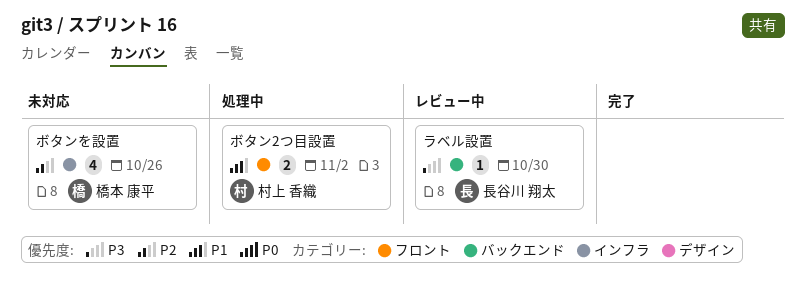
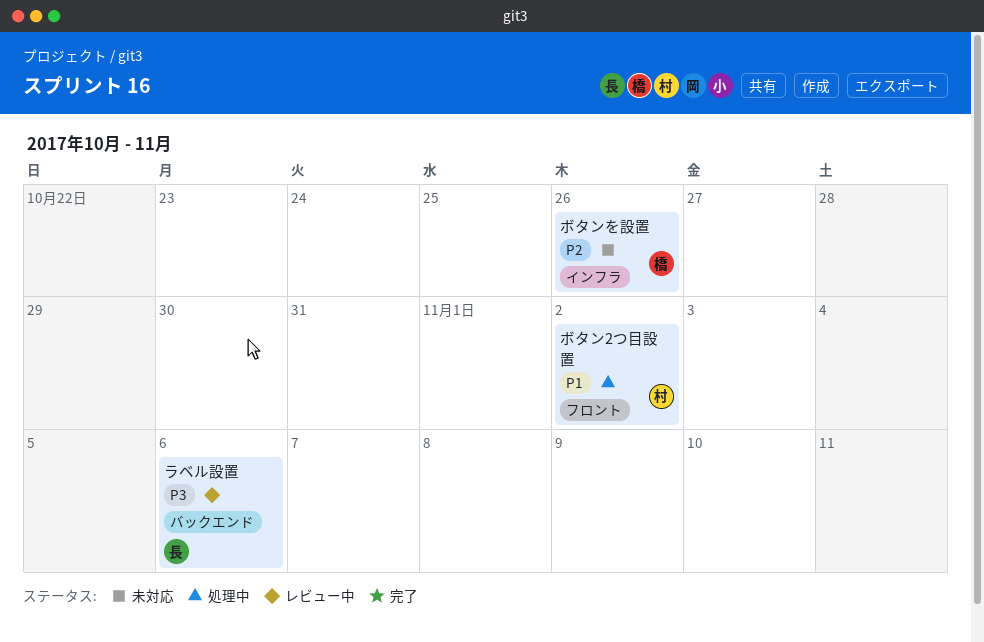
ラベル設置, due: Oct 30 -> Nov 6

